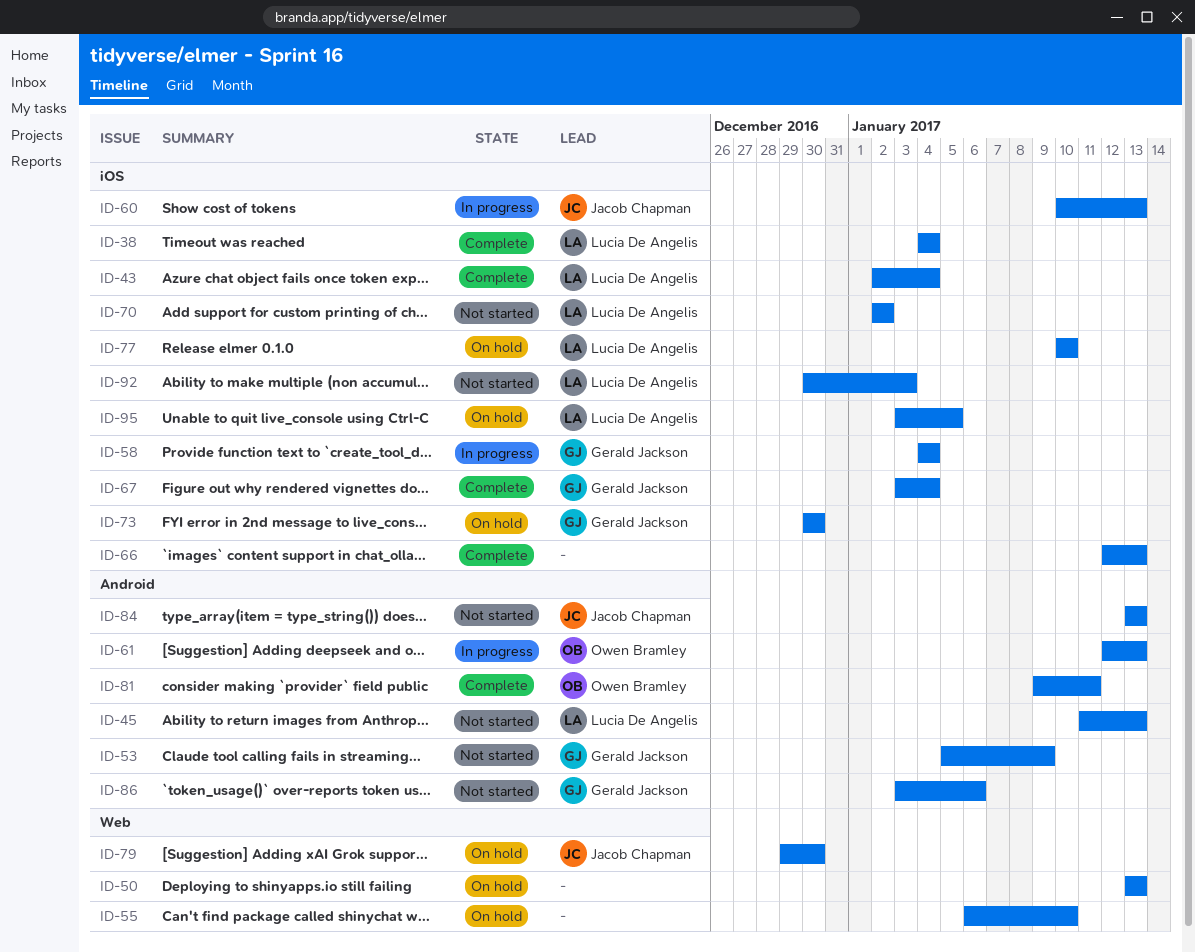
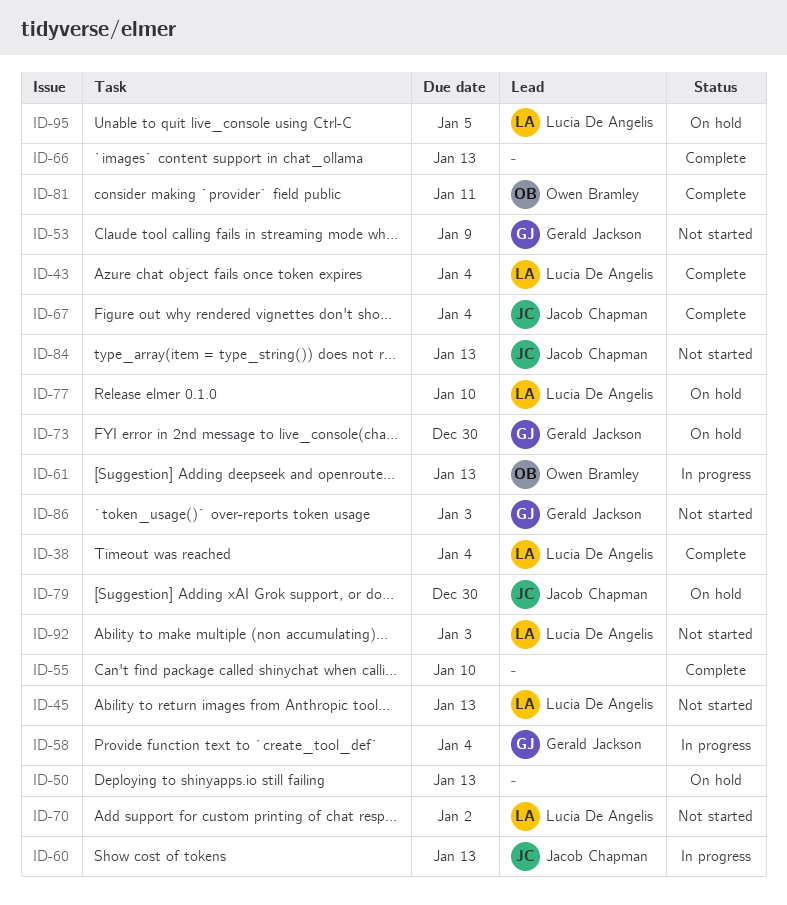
ID-55, status: On hold -> Complete
ID-67, owner: Gerald Jackson -> Jacob Chapman
ID-86, due: Jan 6 -> Jan 3

